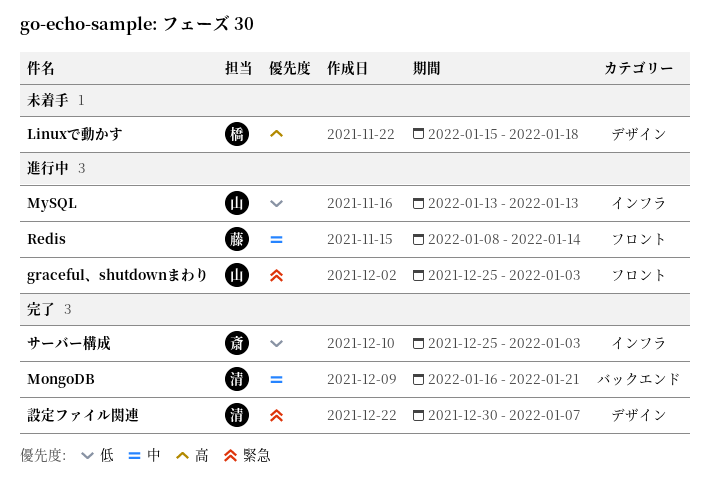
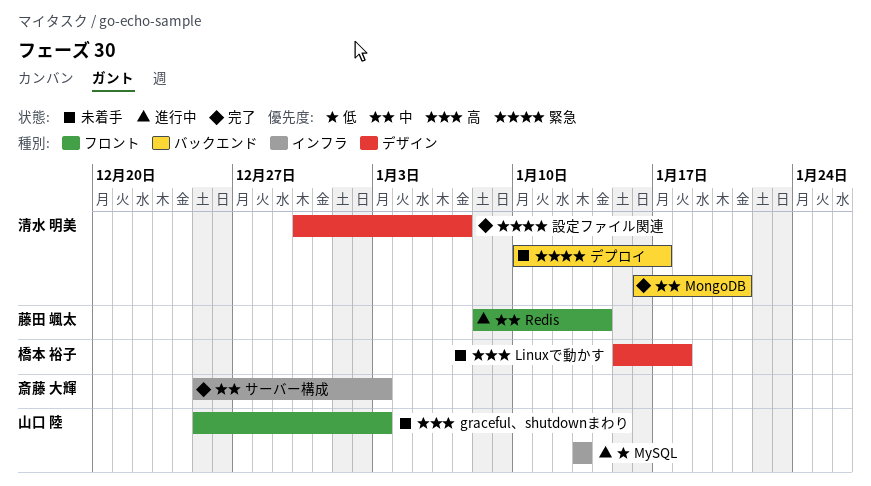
graceful、shutdownまわり, status: 進行中 -> 未着手
graceful、shutdownまわり, priority: 緊急 -> 高
サーバー構成, priority: 低 -> 中
デプロイ: none -> present

